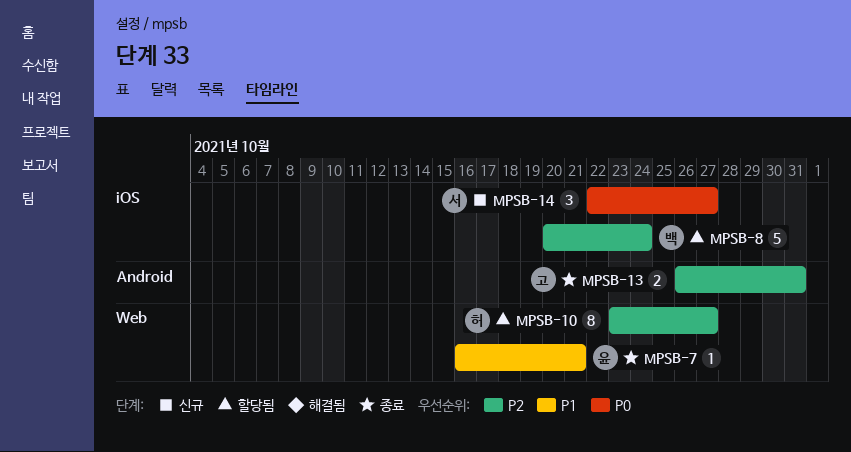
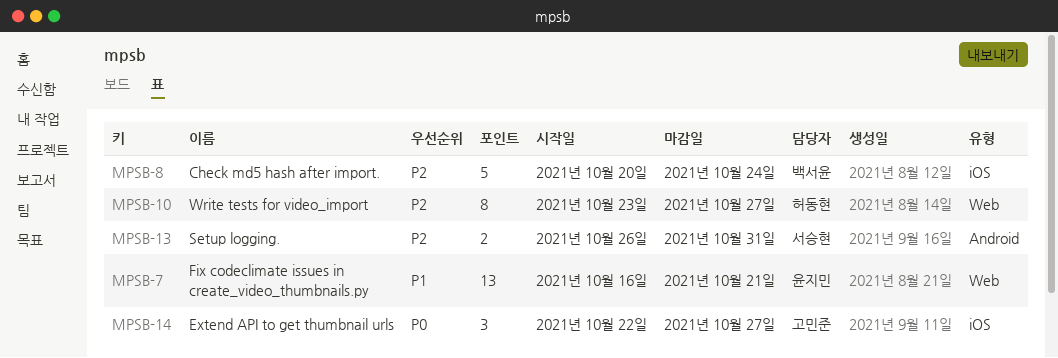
MPSB-7, estimate: 1 -> 13
MPSB-13, owner: 고민준 -> 서승현
MPSB-14, owner: 서승현 -> 고민준

